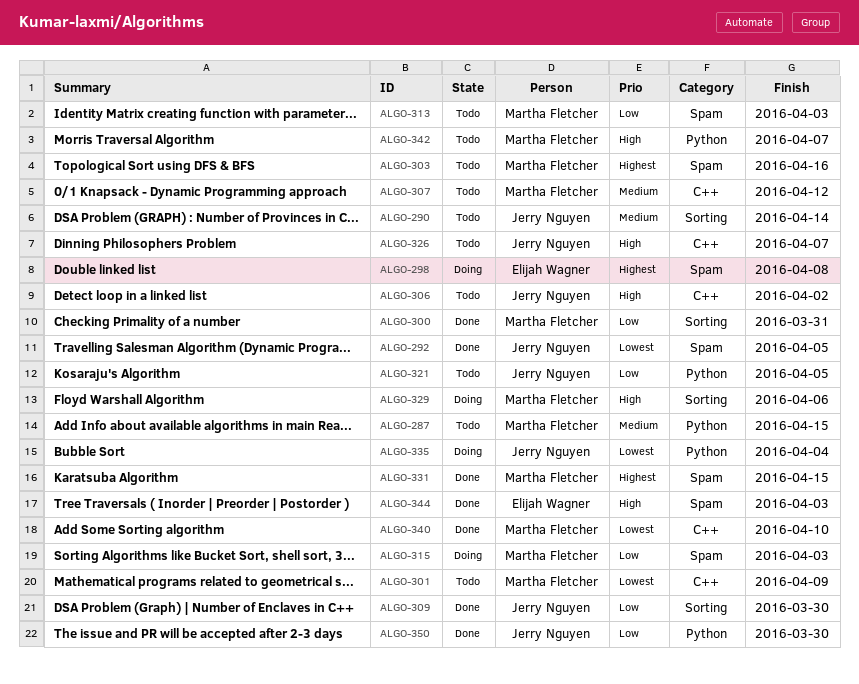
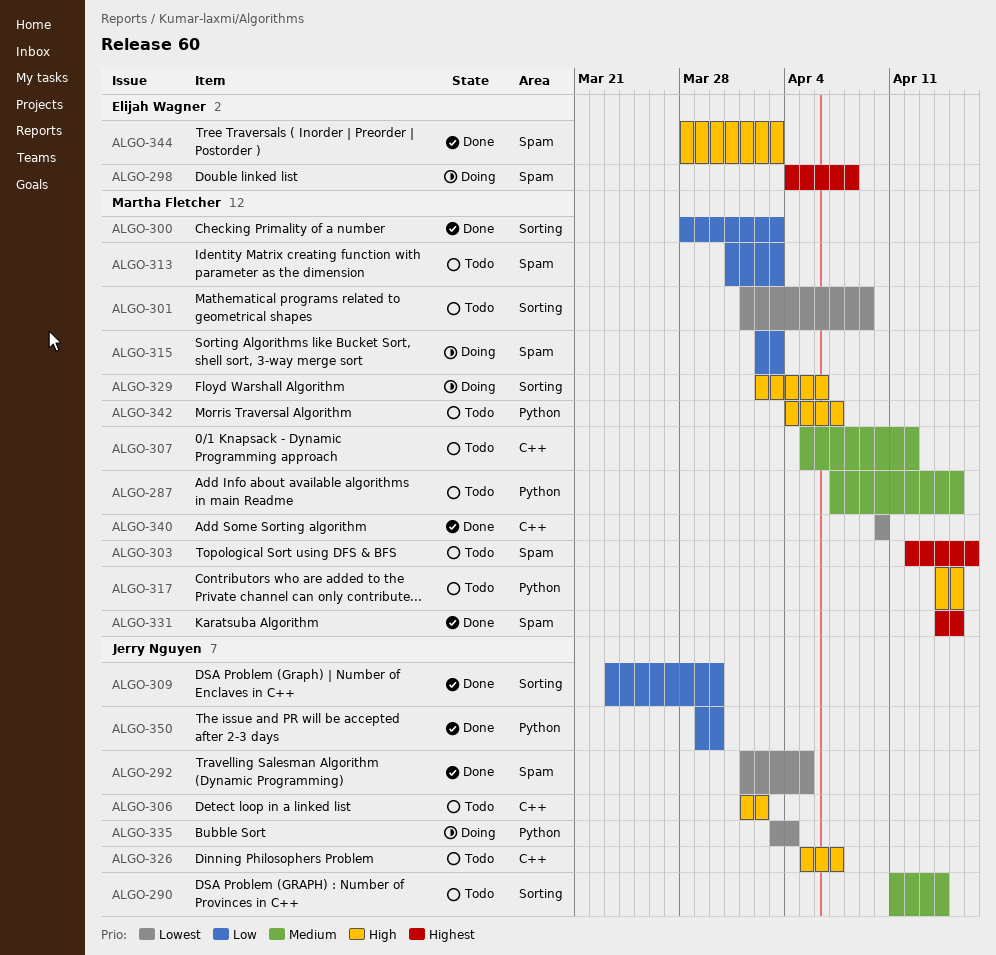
ALGO-300, due: Mar 31 -> Apr 3
ALGO-301, label: C++ -> Sorting
ALGO-317: none -> present
ALGO-321: present -> none

